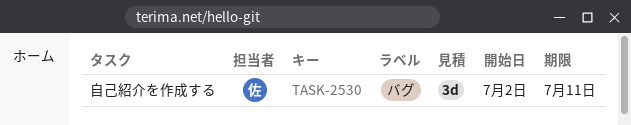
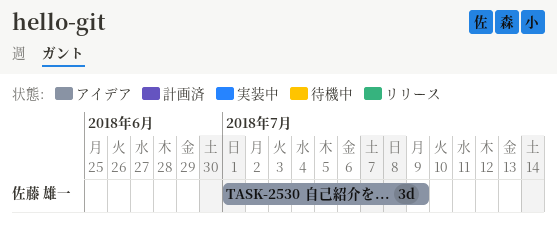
TASK-2530, start: Jul 2 -> Jul 1
TASK-2530, due: Jul 11 -> Jul 9

